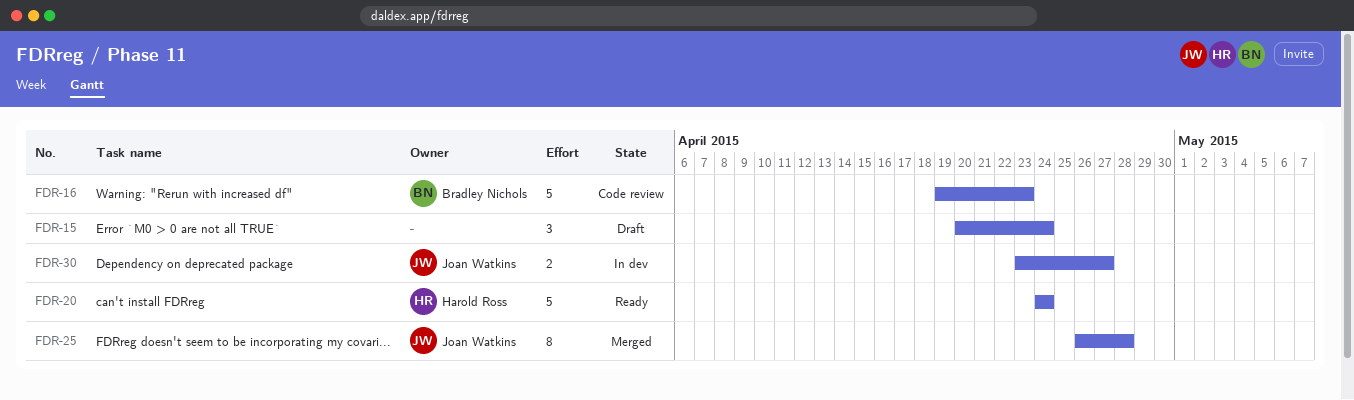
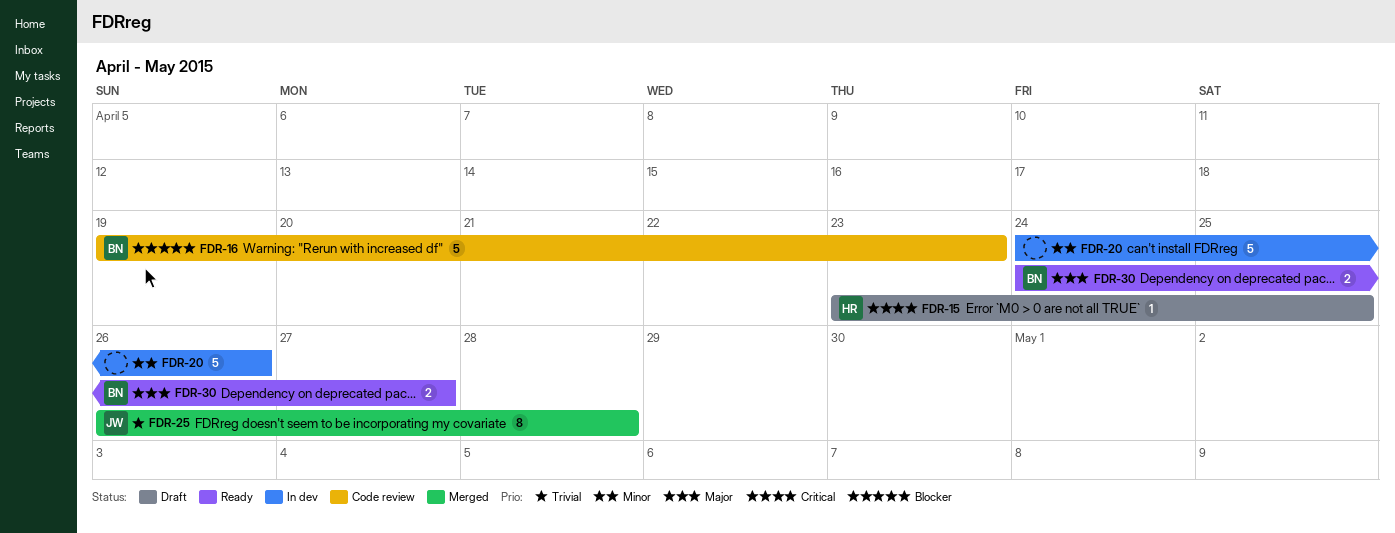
FDR-15, owner: none -> Harold Ross
FDR-15, estimate: 3 -> 1
FDR-15, start: Apr 20 -> Apr 23
FDR-15, due: Apr 24 -> Apr 25
FDR-20, status: Ready -> In dev
FDR-20, owner: Harold Ross -> none
FDR-20, due: Apr 24 -> Apr 26
FDR-30, status: In dev -> Ready
FDR-30, owner: Joan Watkins -> Bradley Nichols
FDR-30, start: Apr 23 -> Apr 24

